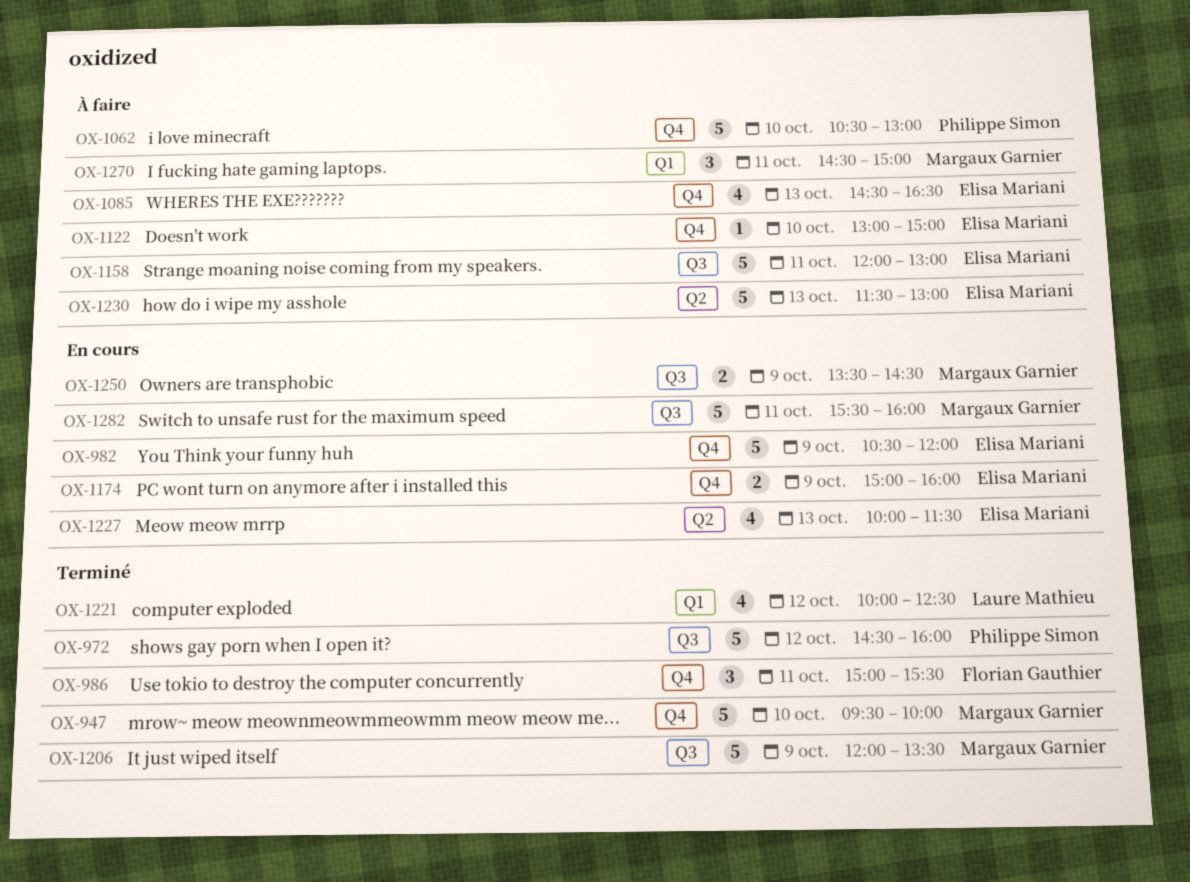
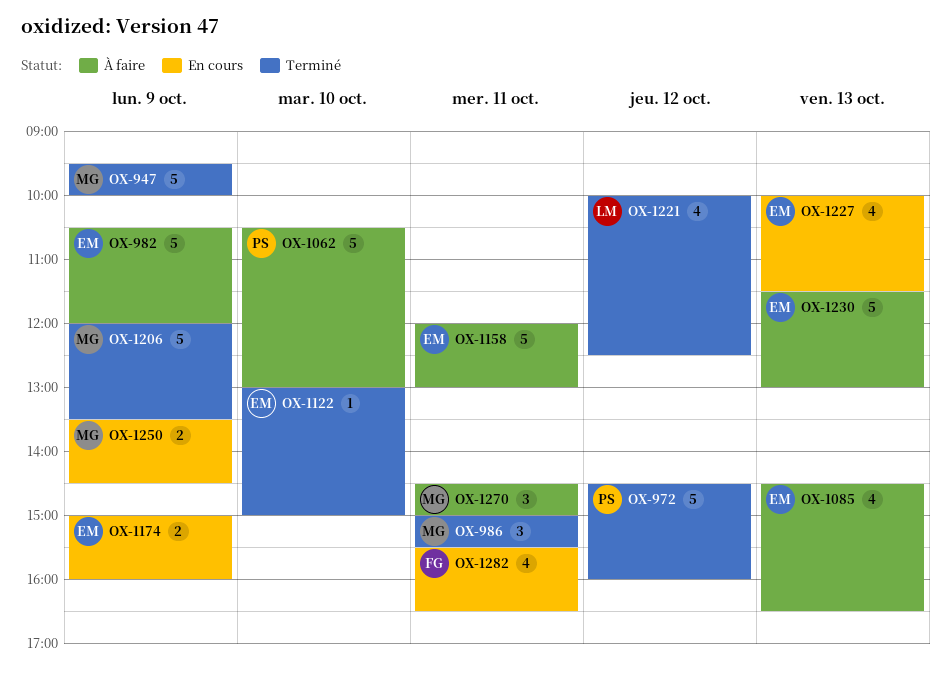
OX-947, day: Oct 10 -> Oct 9
OX-982, status: En cours -> À faire
OX-986, owner: Florian Gauthier -> Margaux Garnier
OX-1122, status: À faire -> Terminé
OX-1282, owner: Margaux Garnier -> Florian Gauthier
OX-1282, estimate: 5 -> 4
OX-1282, ends: 16:00 -> 16:30

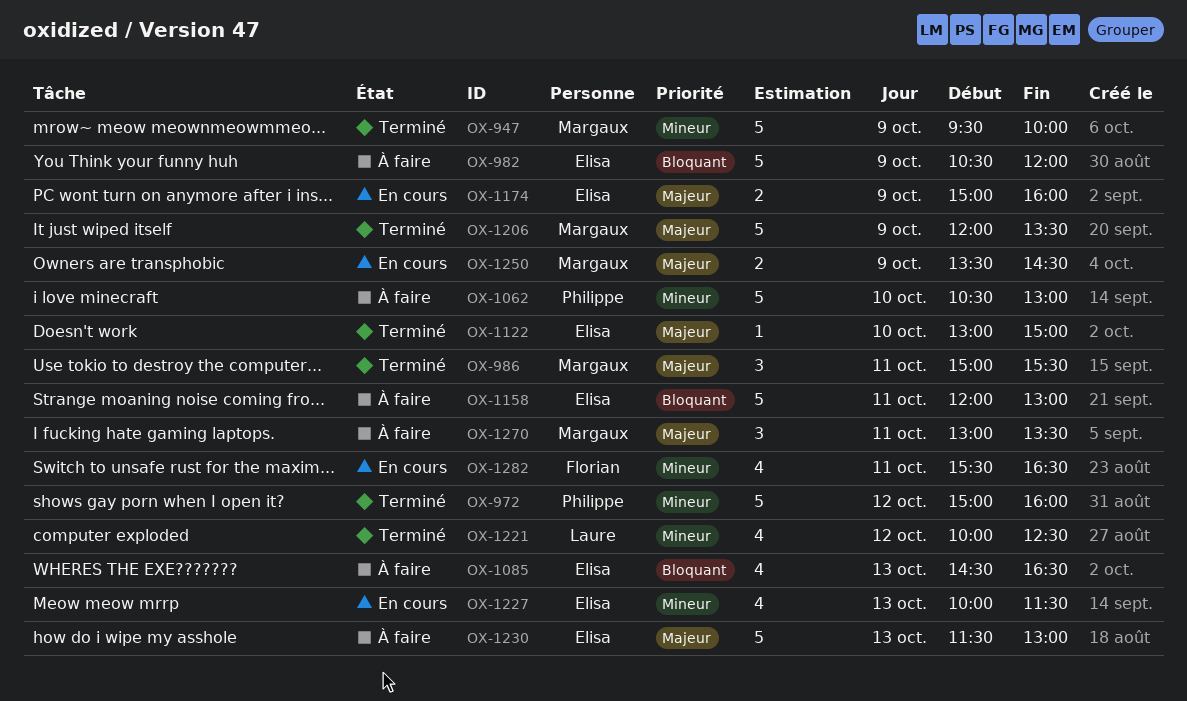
OX-972, begins: 14:30 -> 15:00
OX-1270, begins: 14:30 -> 13:00
OX-1270, ends: 15:00 -> 13:30

